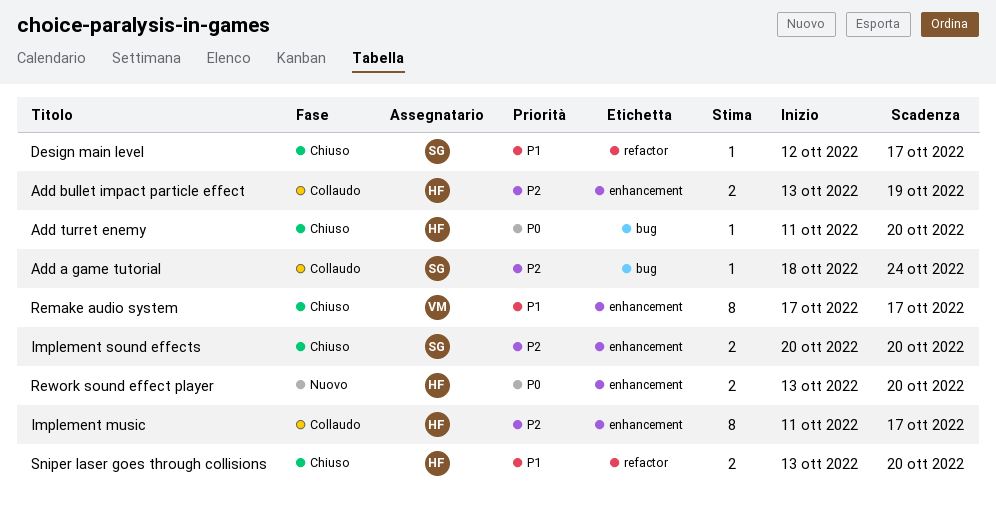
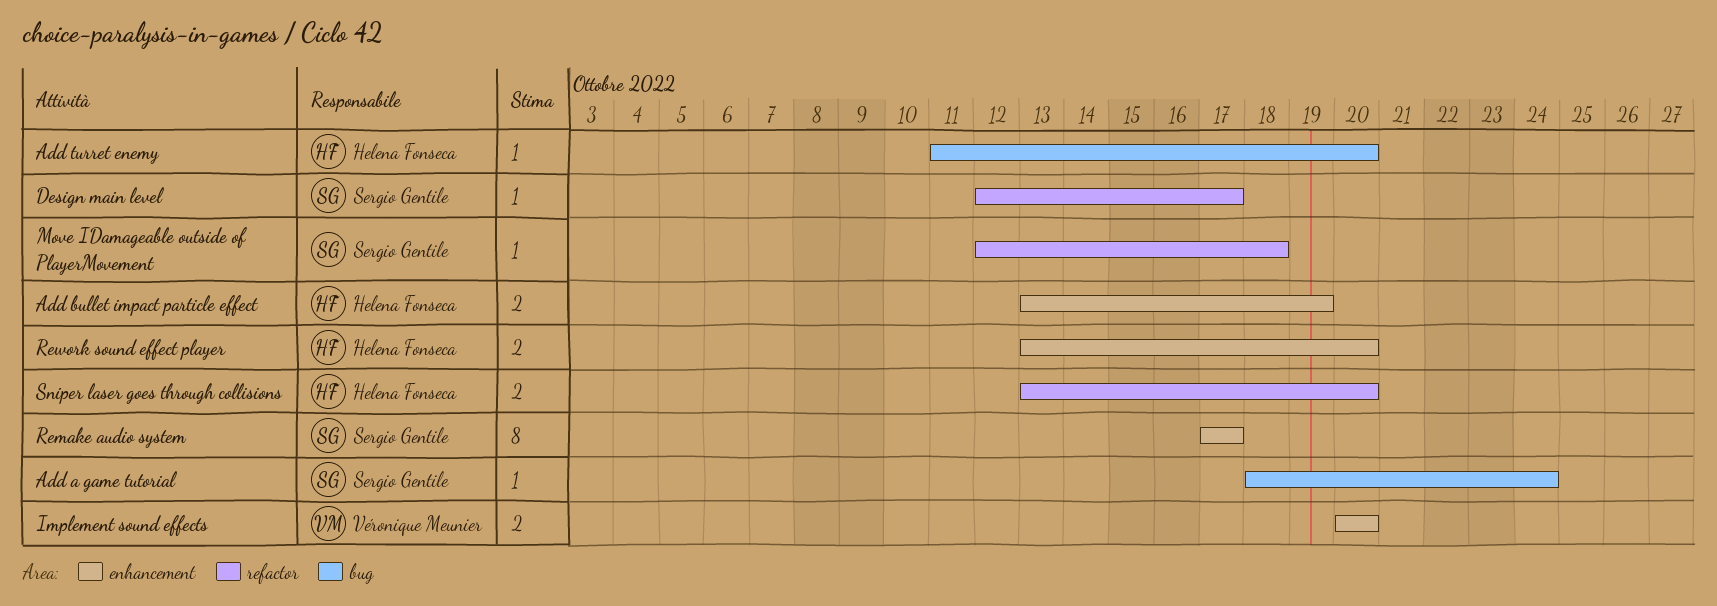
Implement music: present -> none
Implement sound effects, owner: Sergio Gentile -> Véronique Meunier
Move IDamageable outside of PlayerMovement: none -> present
Remake audio system, owner: Véronique Meunier -> Sergio Gentile

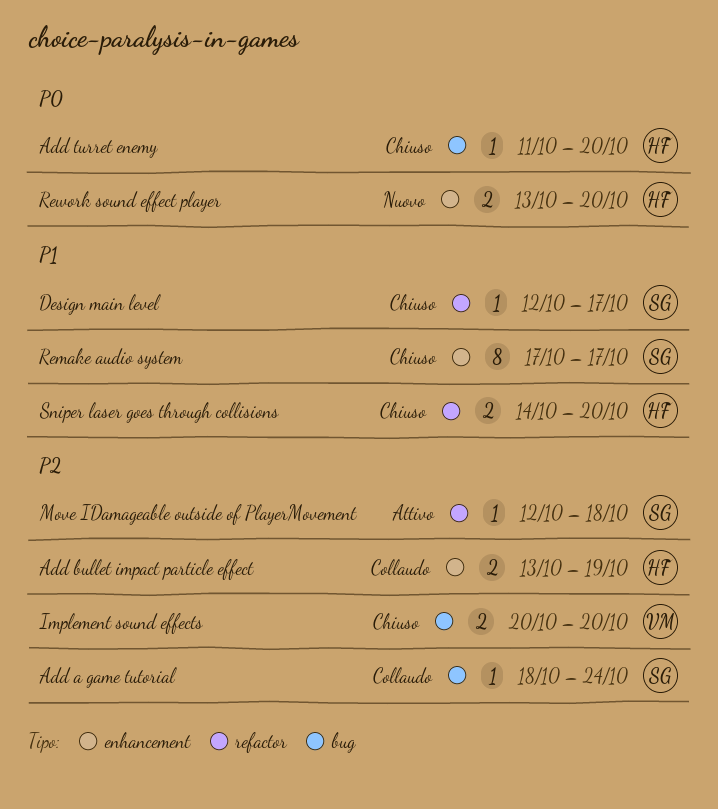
Implement sound effects, label: enhancement -> bug
Sniper laser goes through collisions, start: Oct 13 -> Oct 14

